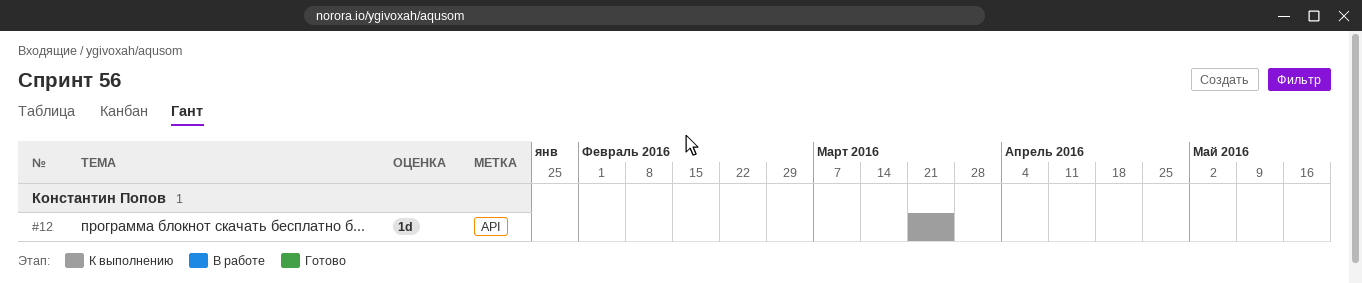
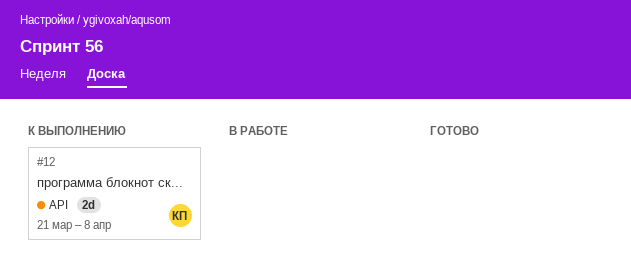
#12, estimate: 1d -> 2d
#12, due: Mar 25 -> Apr 8

